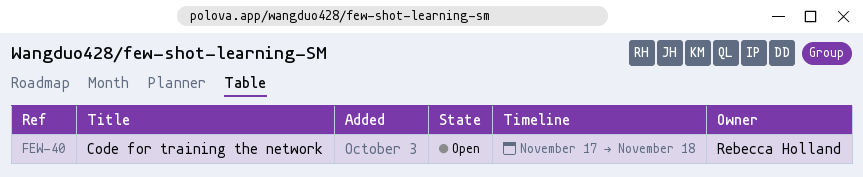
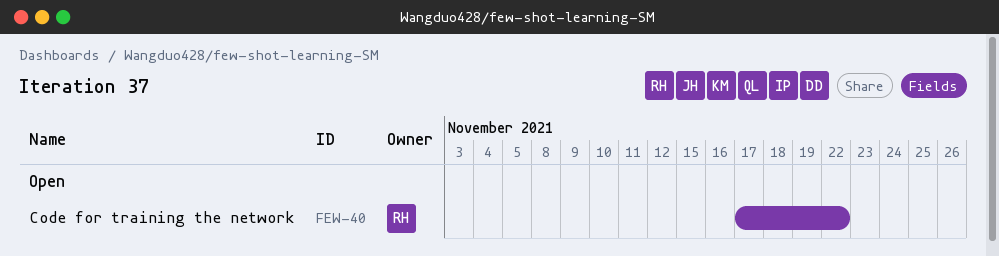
FEW-40, due: Nov 18 -> Nov 22

